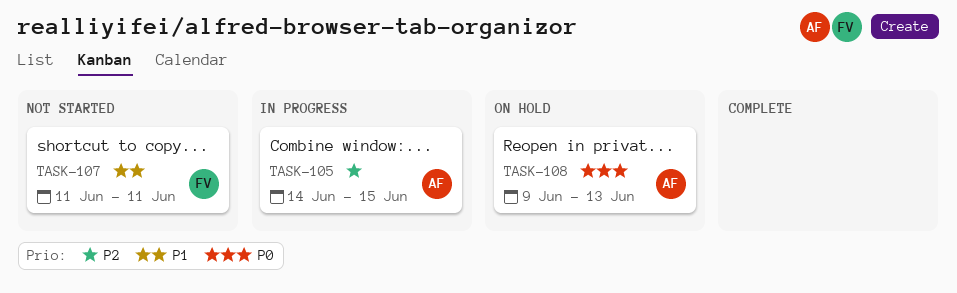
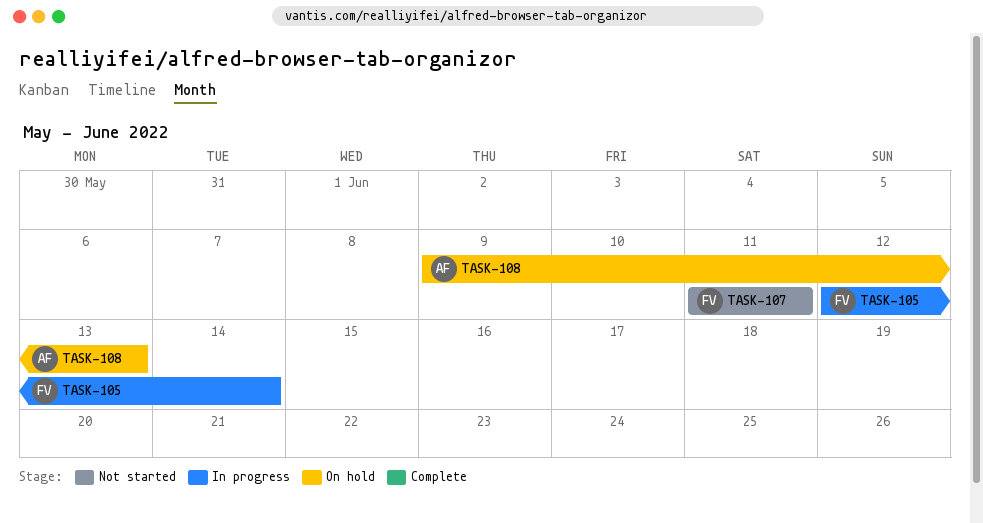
TASK-105, owner: AF -> FV
TASK-105, start: Jun 14 -> Jun 12
TASK-105, due: Jun 15 -> Jun 14

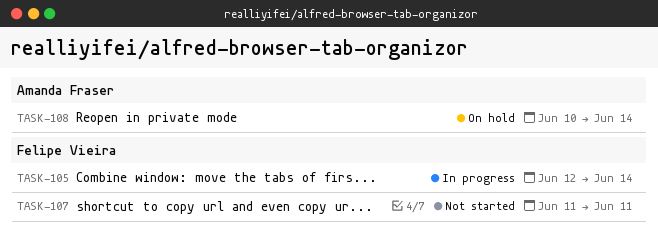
TASK-108, start: Jun 9 -> Jun 10
TASK-108, due: Jun 13 -> Jun 14

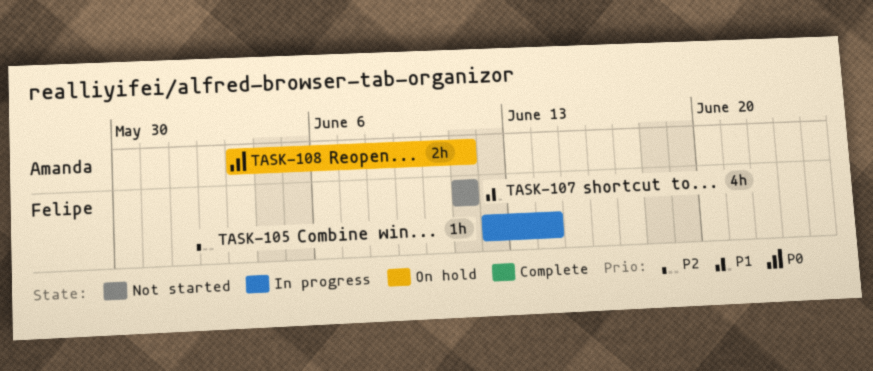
TASK-108, start: Jun 10 -> Jun 3
TASK-108, due: Jun 14 -> Jun 11

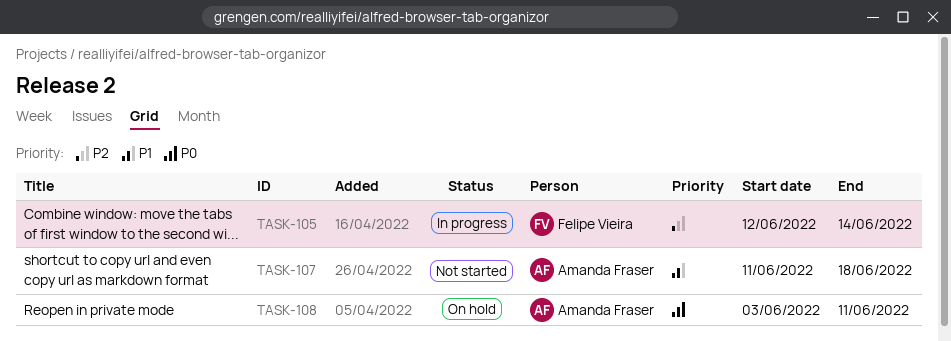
TASK-107, owner: Felipe Vieira -> Amanda Fraser
TASK-107, due: Jun 11 -> Jun 18

